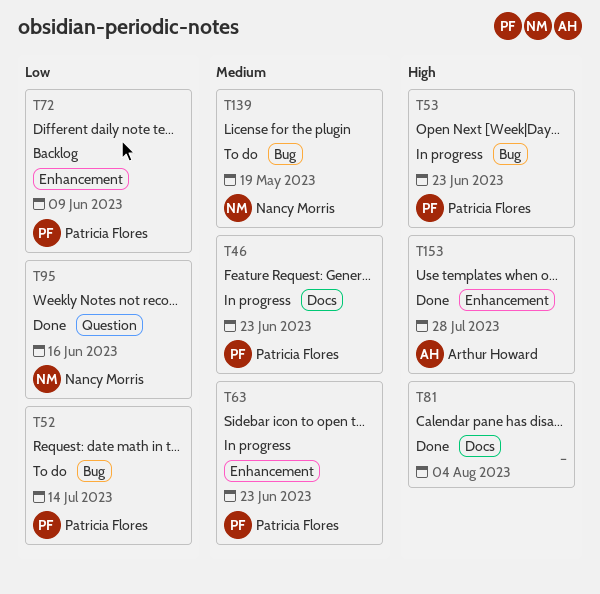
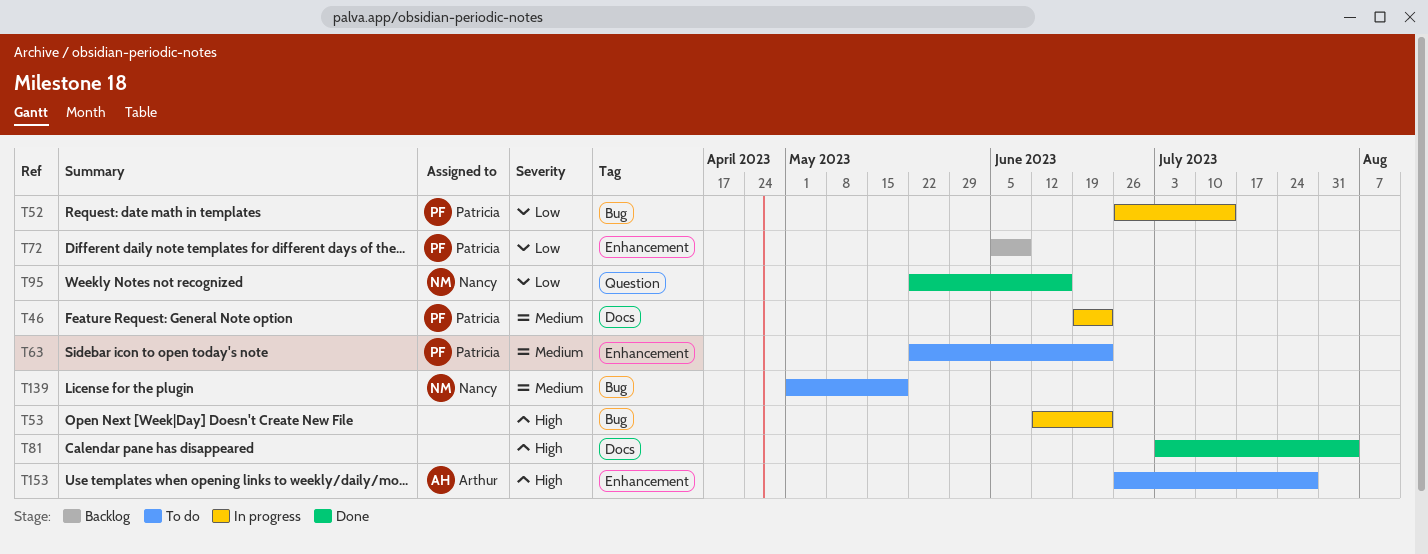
T52, status: To do -> In progress
T53, owner: Patricia Flores -> none
T63, status: In progress -> To do
T153, status: Done -> To do

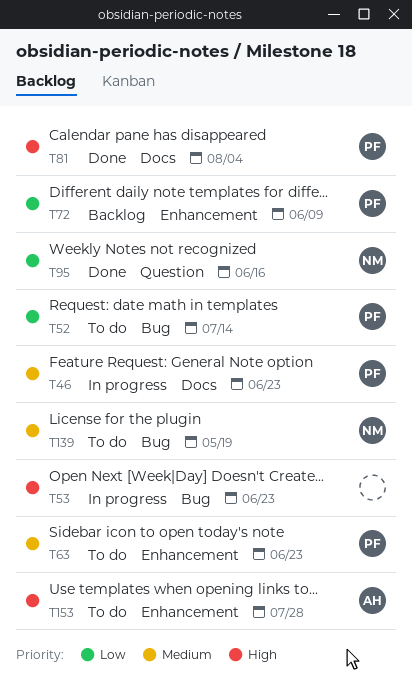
T52, status: In progress -> To do
T81, owner: none -> Patricia

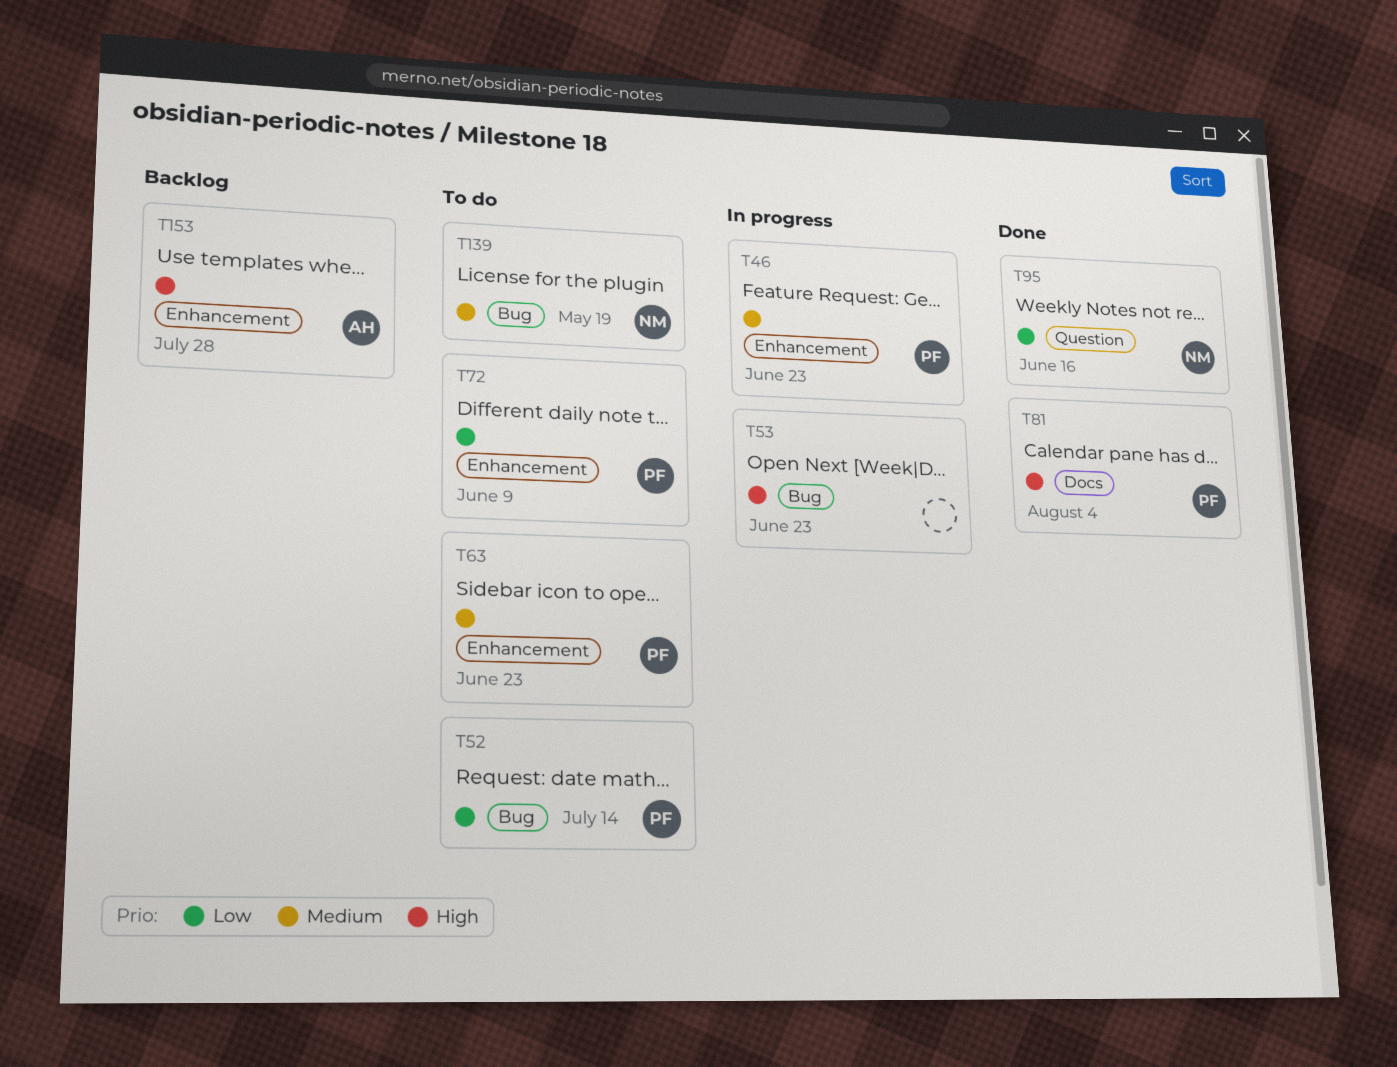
T46, label: Docs -> Enhancement
T72, status: Backlog -> To do
T153, status: To do -> Backlog

